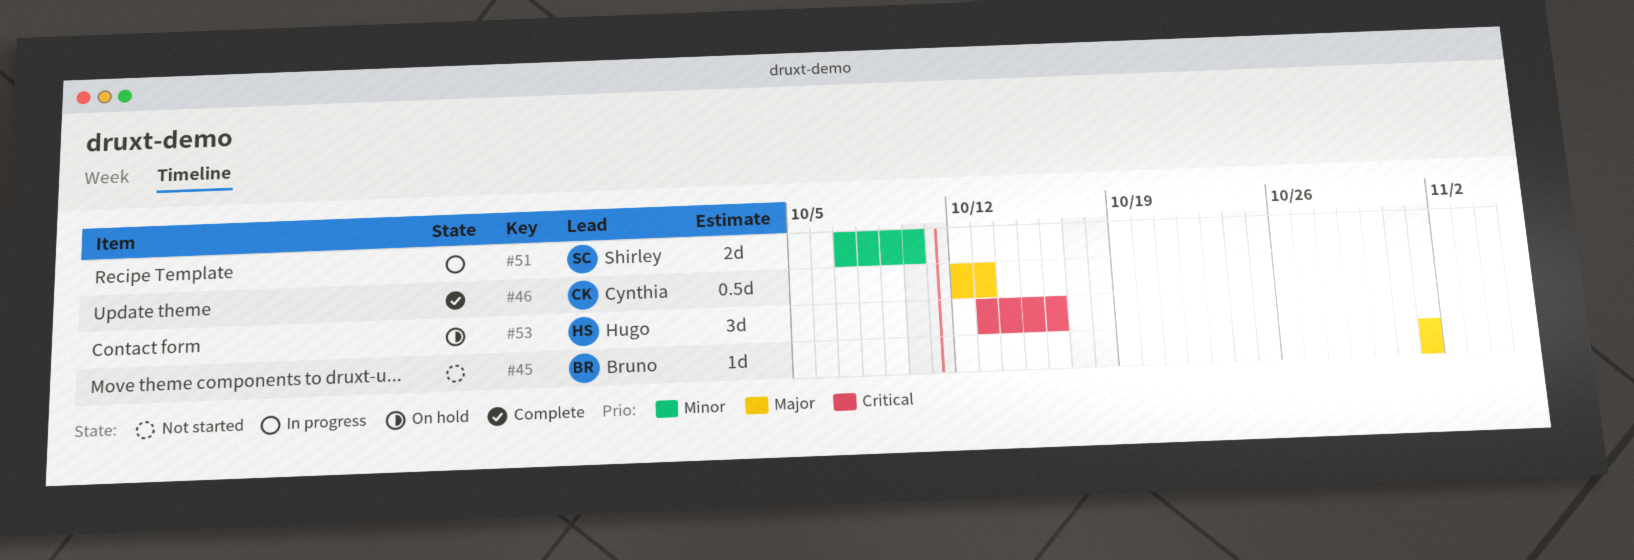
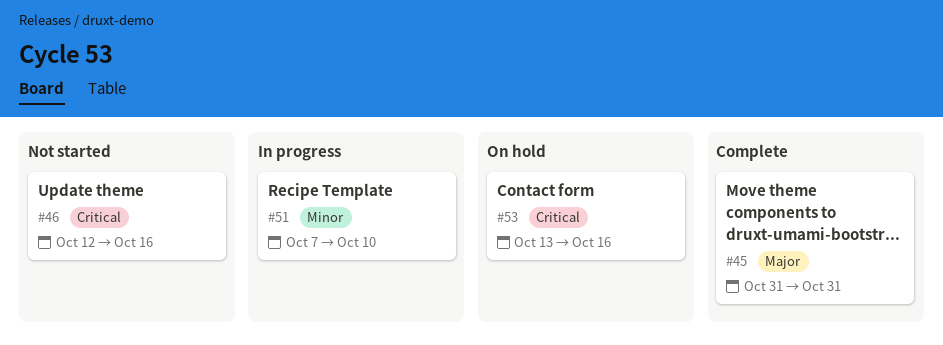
#45, status: Not started -> Complete
#45, start: Nov 1 -> Oct 31
#45, due: Nov 1 -> Oct 31
#46, status: Complete -> Not started
#46, priority: Major -> Critical
#46, due: Oct 13 -> Oct 16

